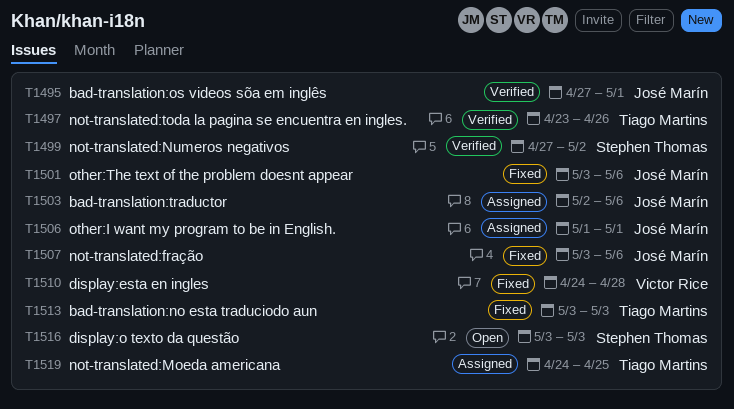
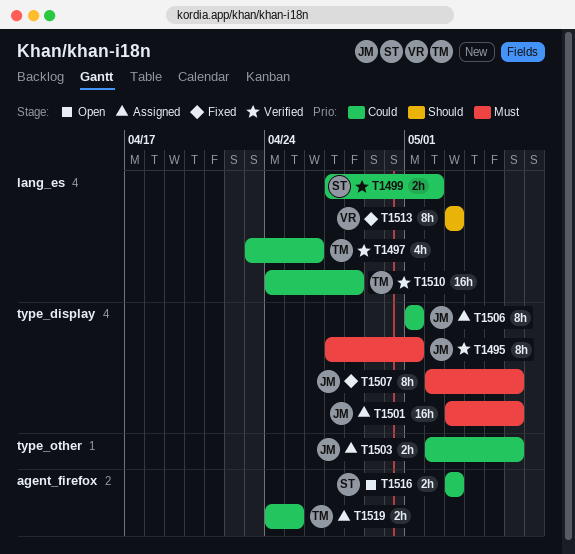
T1501, status: Fixed -> Assigned
T1507, start: May 3 -> May 2
T1510, status: Fixed -> Verified
T1510, owner: Victor Rice -> Tiago Martins
T1513, owner: Tiago Martins -> Victor Rice

